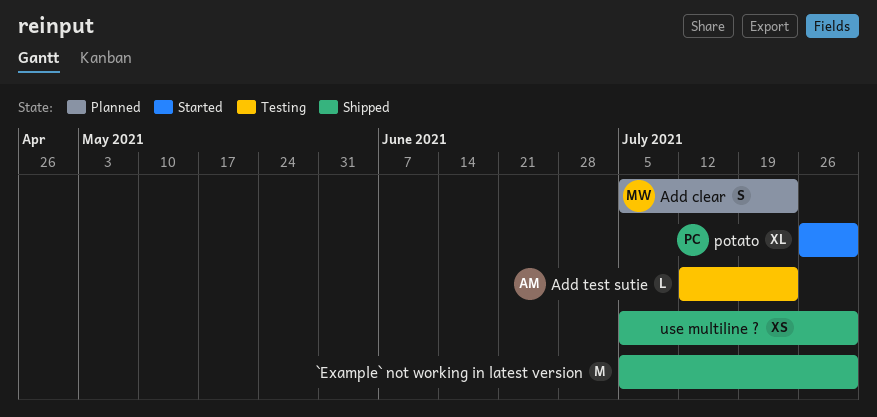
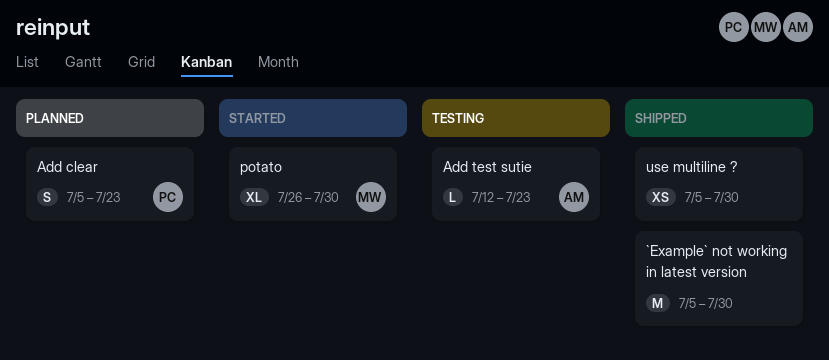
Add clear, owner: MW -> PC
potato, owner: PC -> MW

